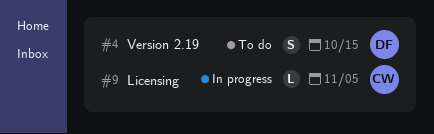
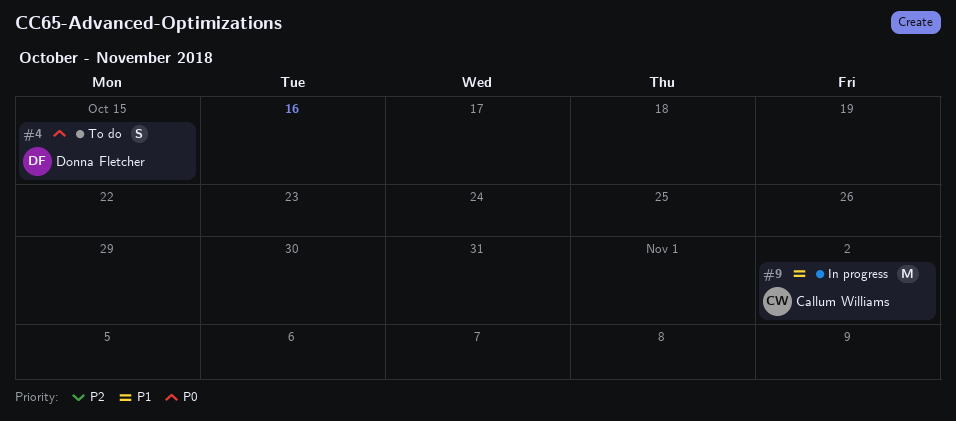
#9, estimate: L -> M
#9, due: Nov 5 -> Nov 2

